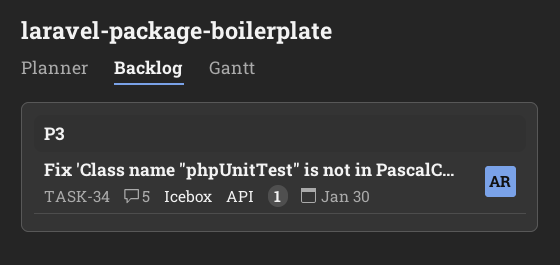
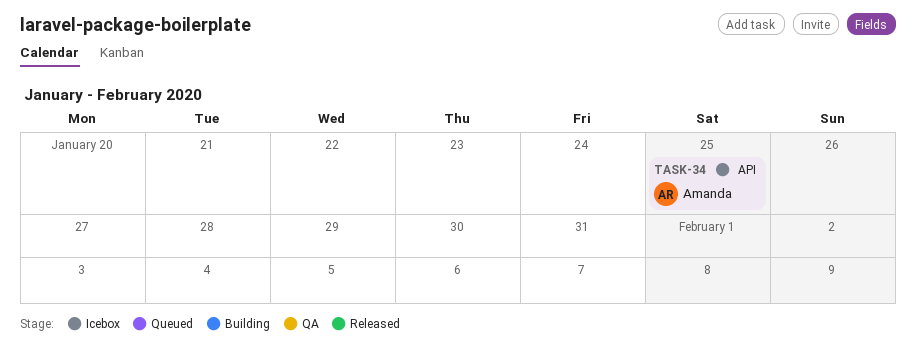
TASK-34, due: Jan 30 -> Jan 25

